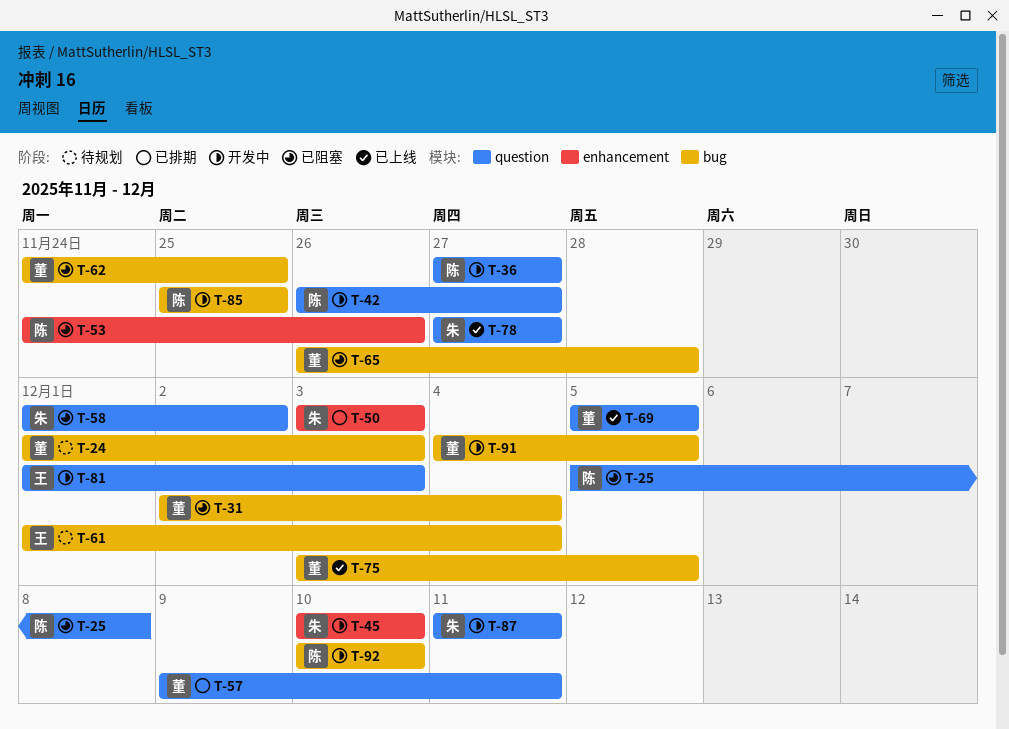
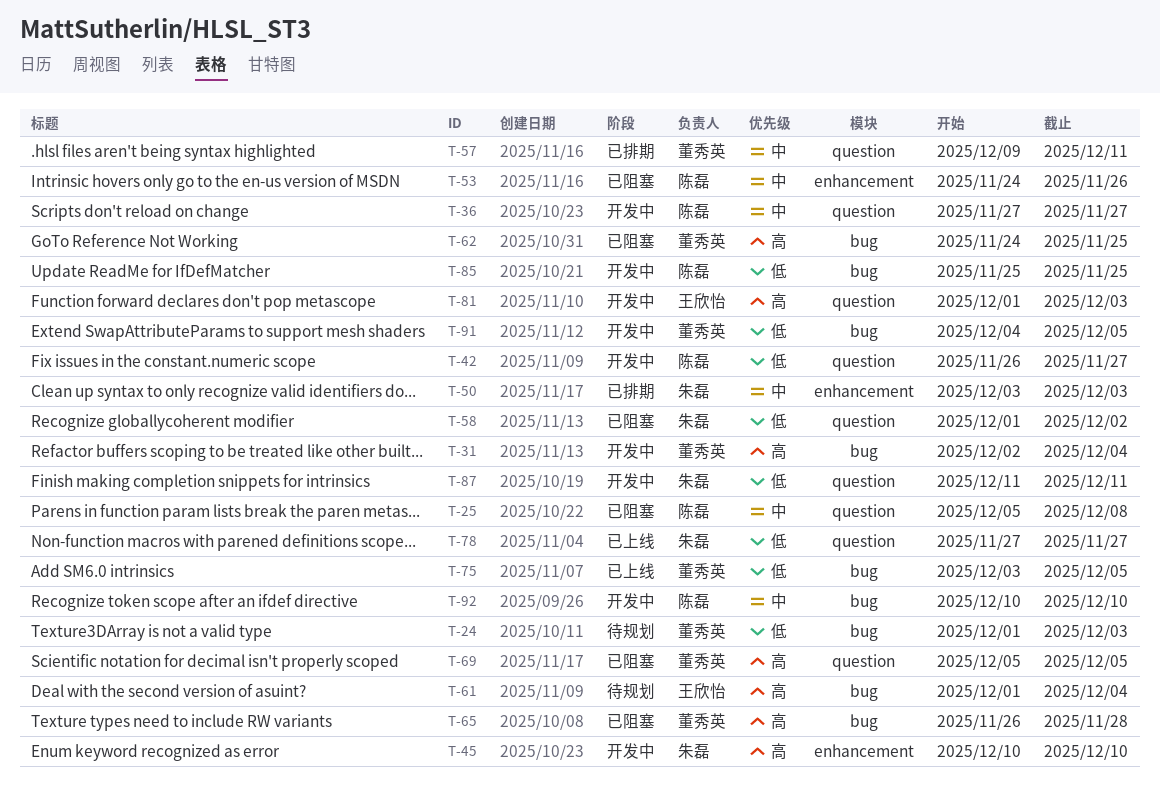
T-31, status: 已阻塞 -> 开发中
T-69, status: 已上线 -> 已阻塞

